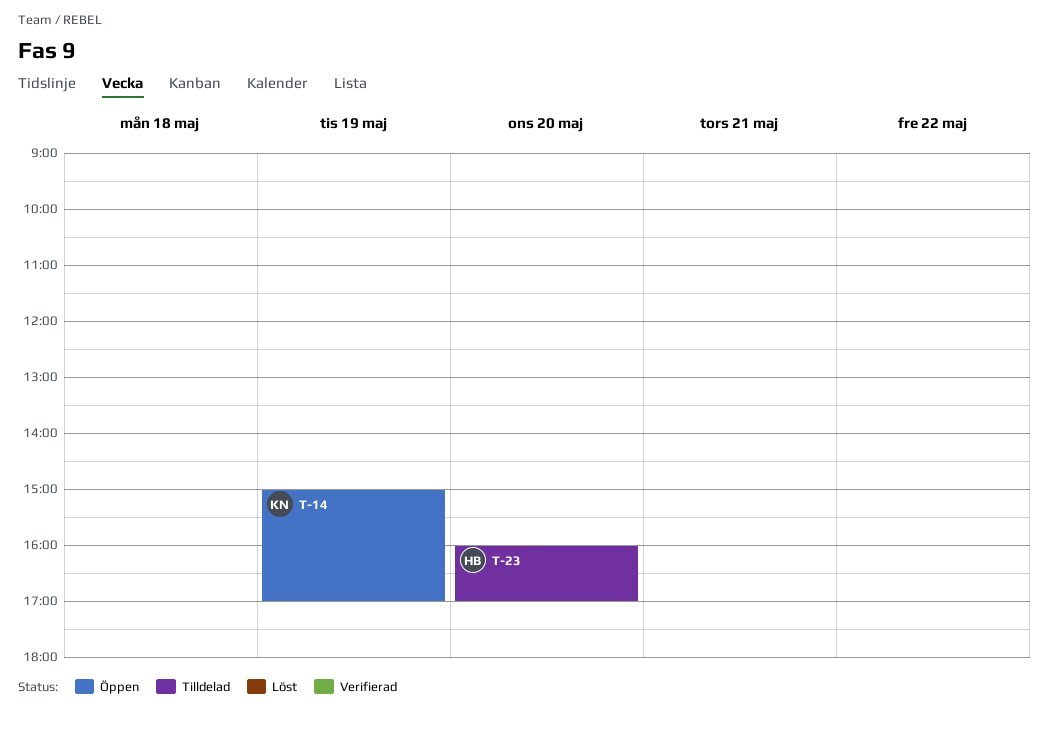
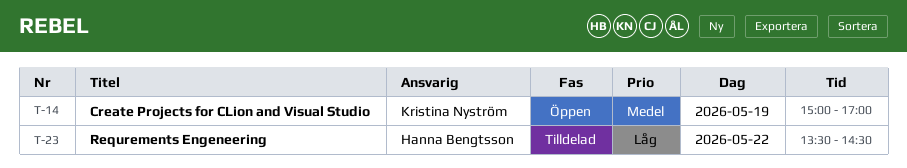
T-23, day: May 20 -> May 22
T-23, begins: 16:00 -> 13:30
T-23, ends: 17:00 -> 14:30

